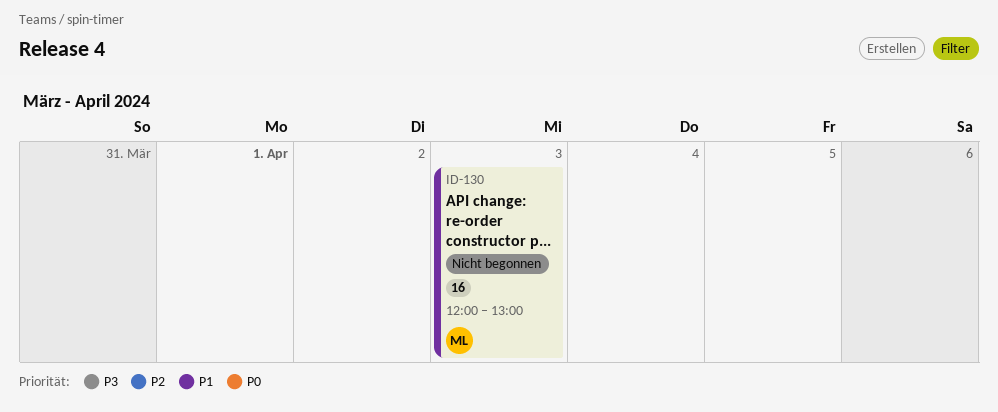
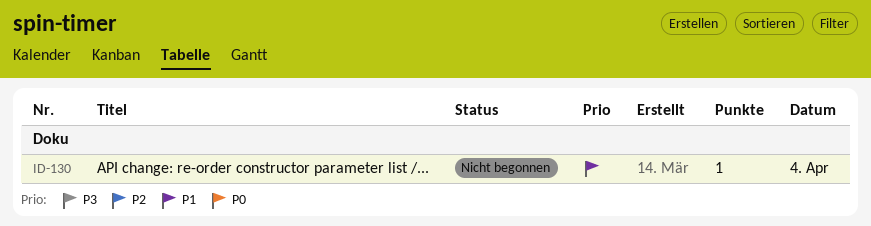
ID-130, estimate: 16 -> 1
ID-130, day: Apr 3 -> Apr 4

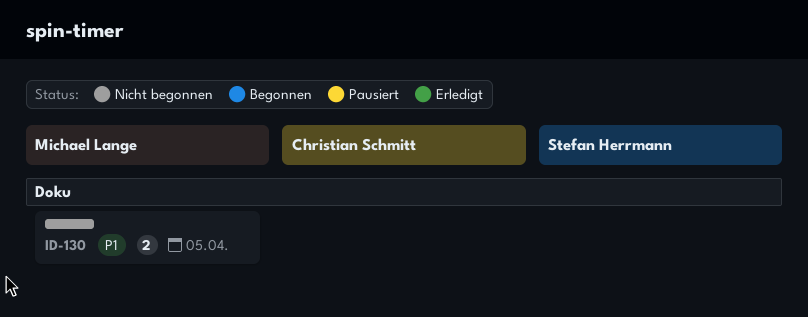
ID-130, estimate: 1 -> 2
ID-130, day: Apr 4 -> Apr 5

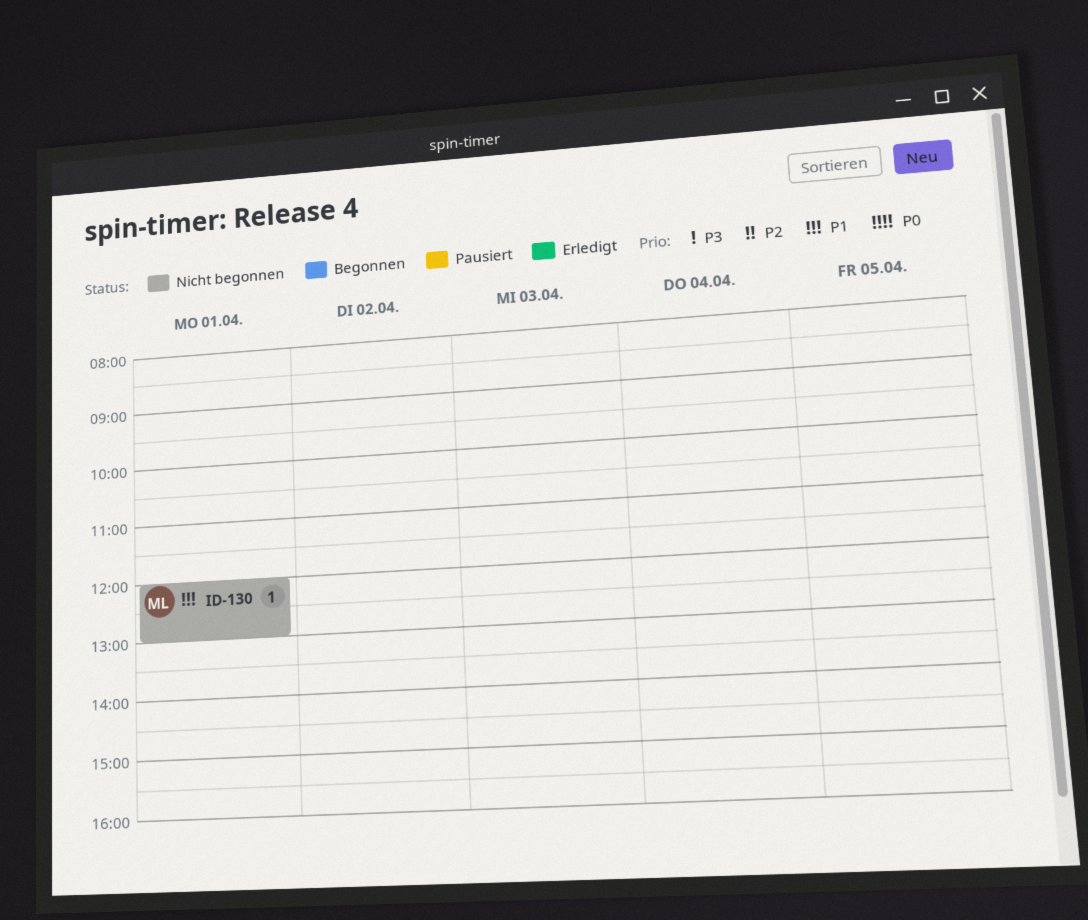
ID-130, estimate: 2 -> 1
ID-130, day: Apr 5 -> Apr 1

